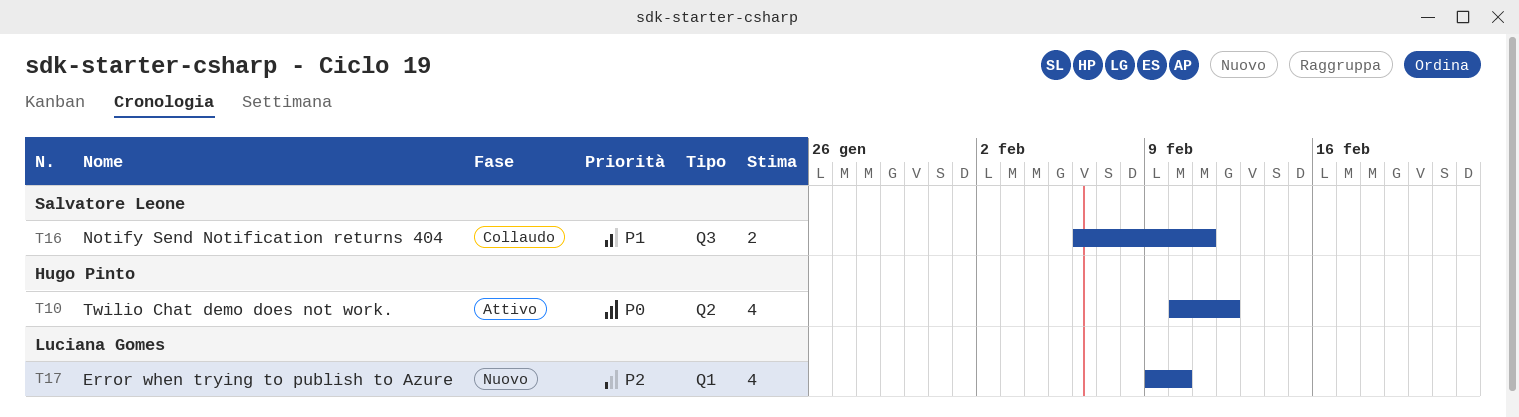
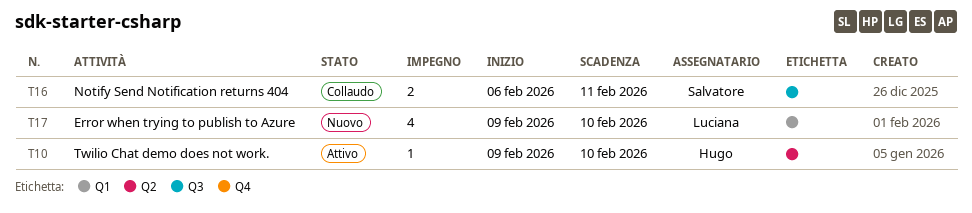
T10, estimate: 4 -> 1
T10, start: Feb 10 -> Feb 9
T10, due: Feb 12 -> Feb 10

